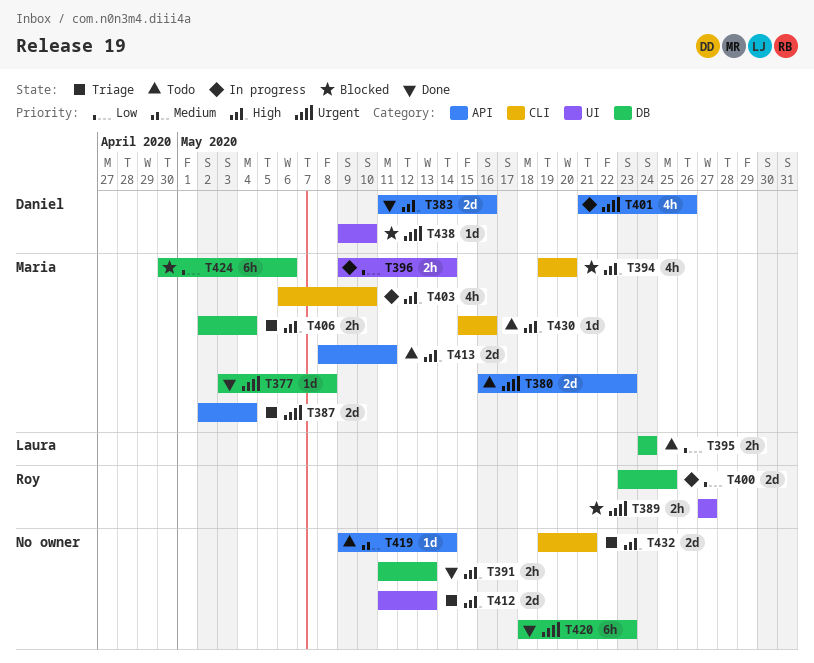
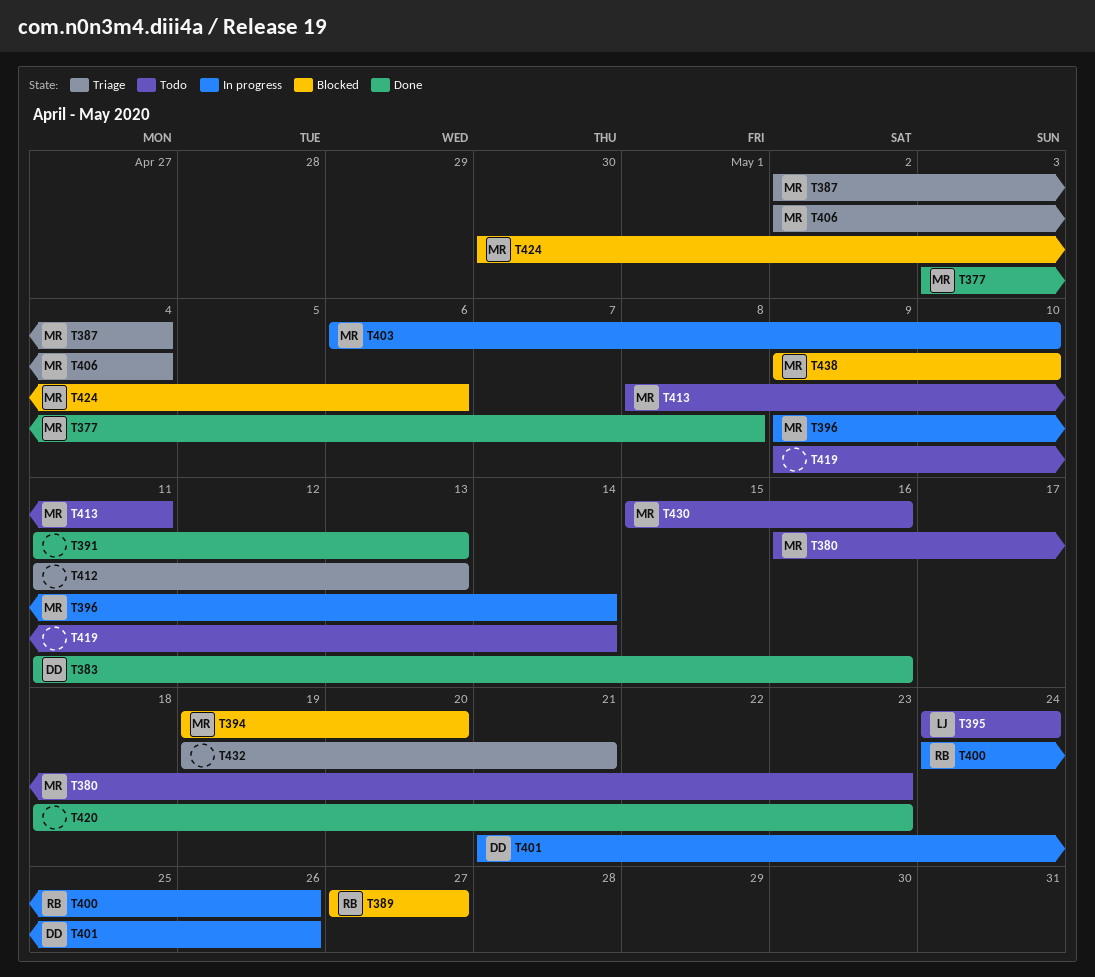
T400, start: May 23 -> May 24
T400, due: May 25 -> May 26
T438, owner: Daniel -> Maria

